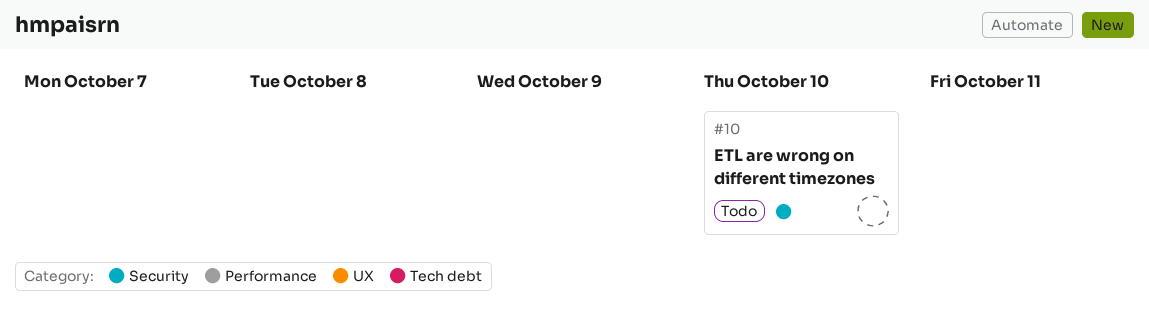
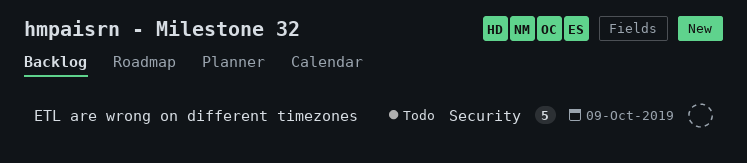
ETL are wrong on different timezones, due: Oct 10 -> Oct 9

